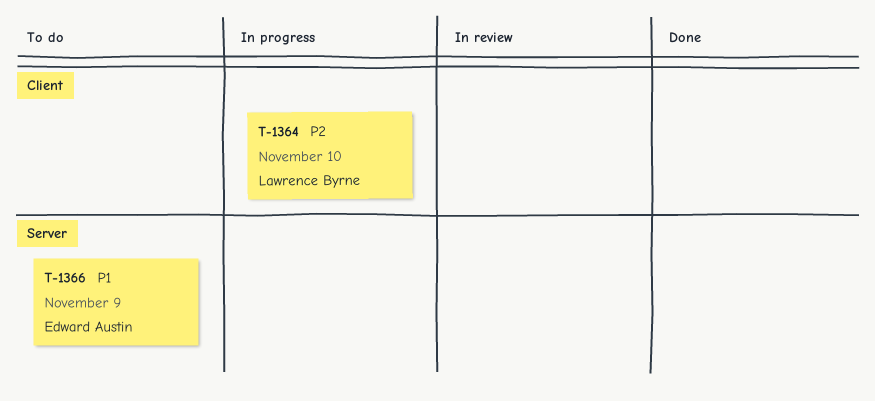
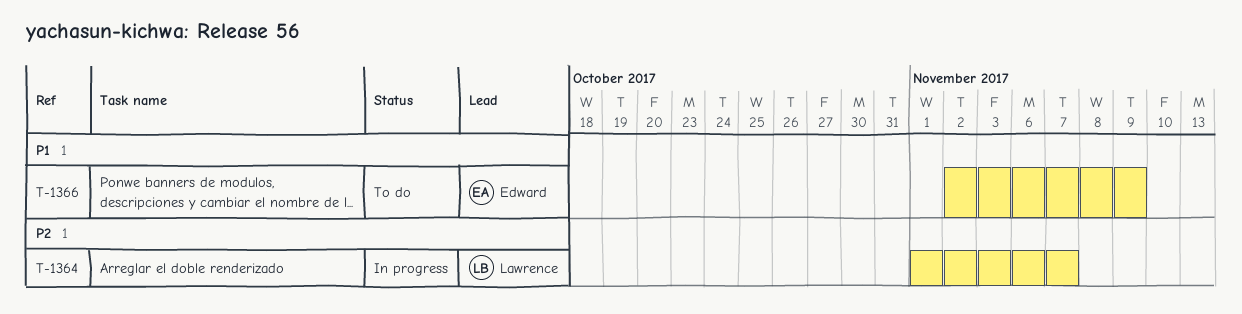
T-1364, due: Nov 10 -> Nov 7

